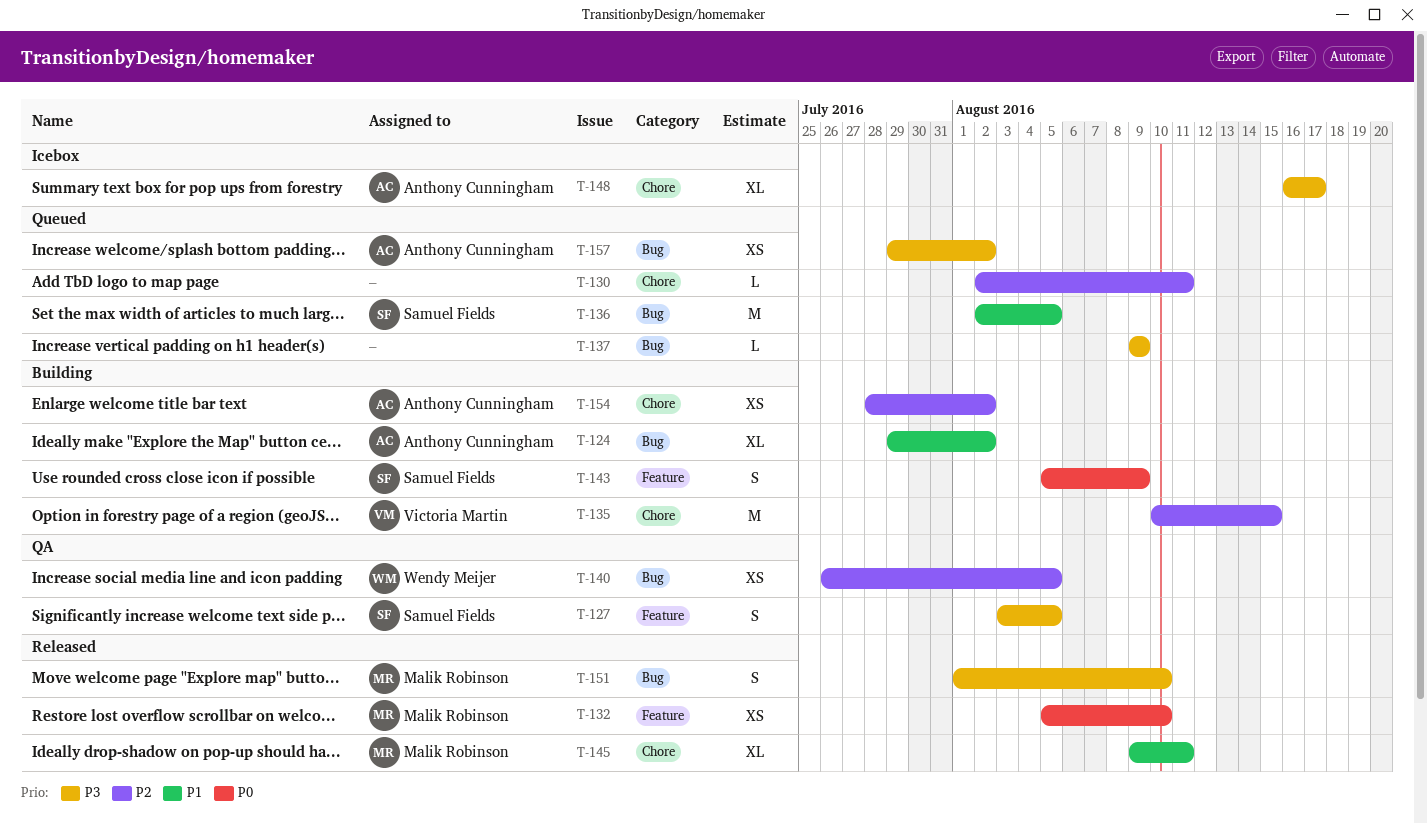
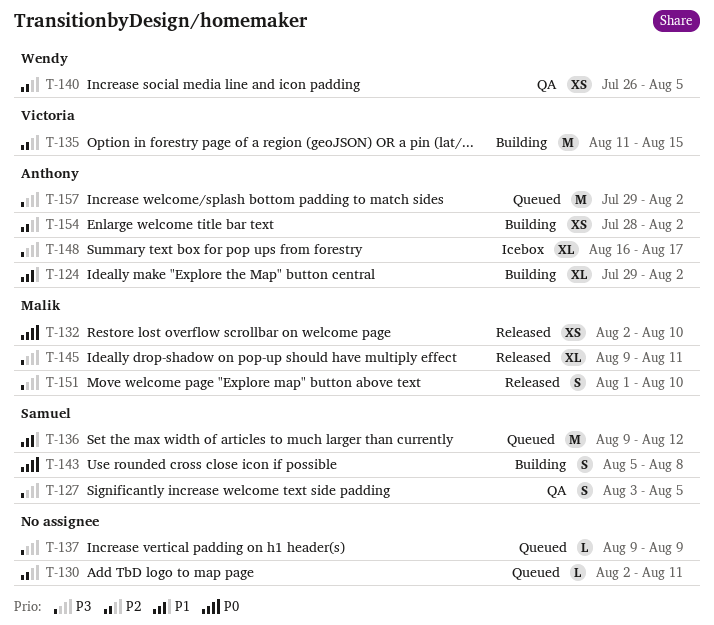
T-132, start: Aug 5 -> Aug 2
T-135, start: Aug 10 -> Aug 11
T-136, start: Aug 2 -> Aug 9
T-136, due: Aug 5 -> Aug 12
T-143, due: Aug 9 -> Aug 8
T-145, priority: P1 -> P3
T-157, estimate: XS -> M

